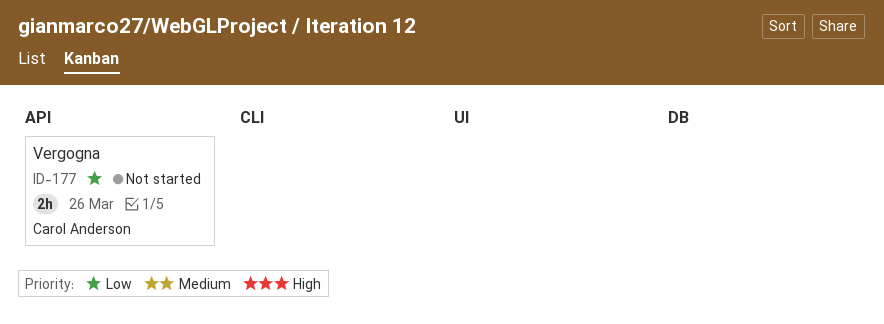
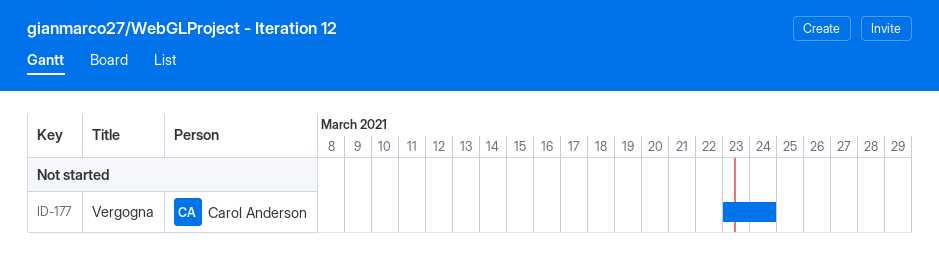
ID-177, due: Mar 26 -> Mar 24

